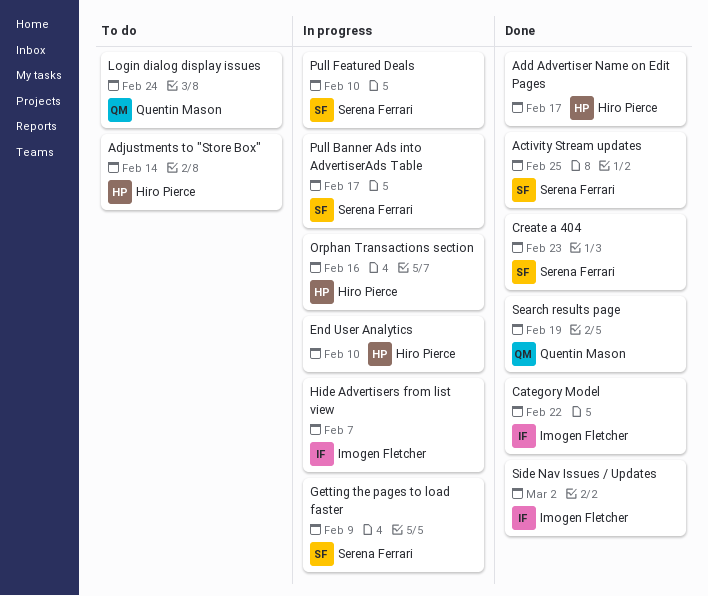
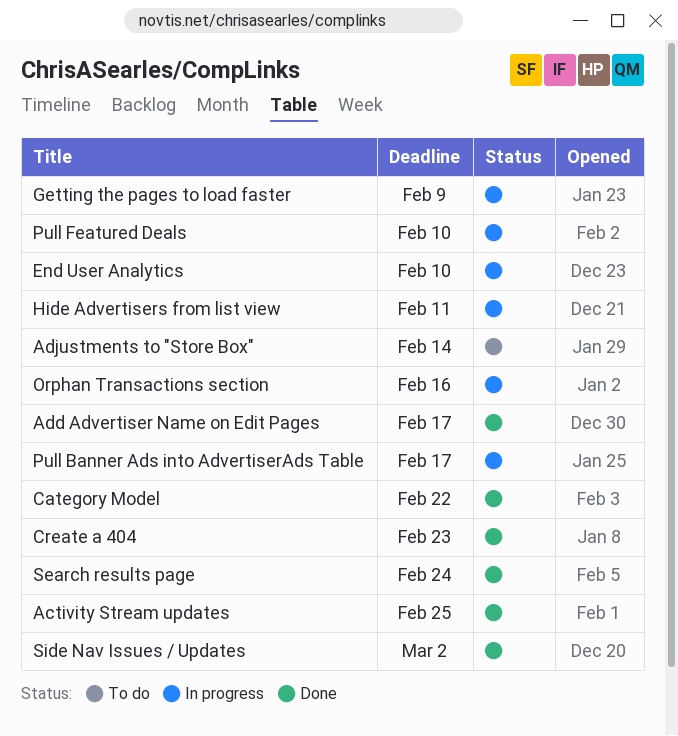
Hide Advertisers from list view, due: Feb 7 -> Feb 11
Login dialog display issues: present -> none
Search results page, due: Feb 19 -> Feb 24

